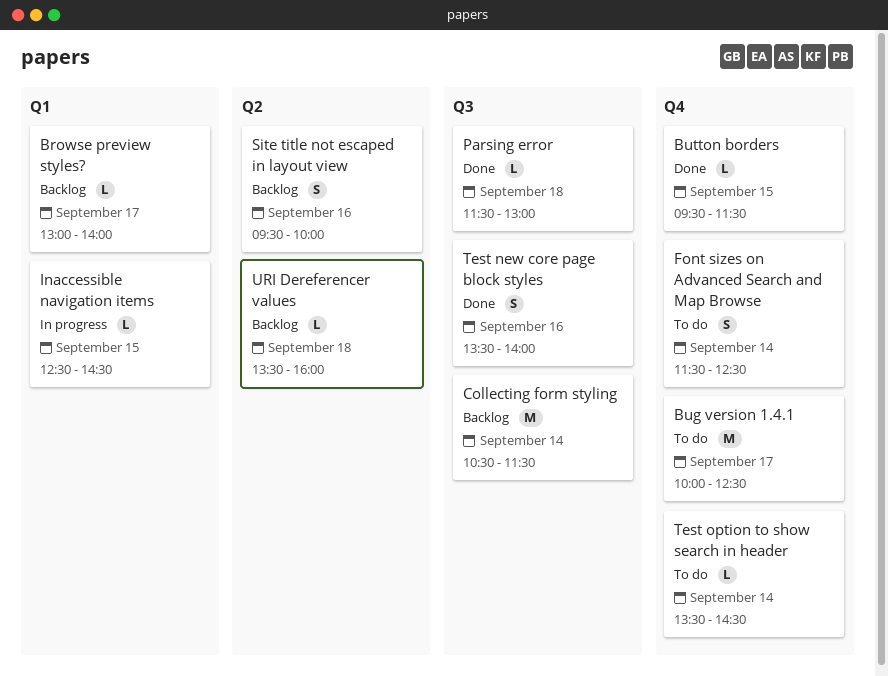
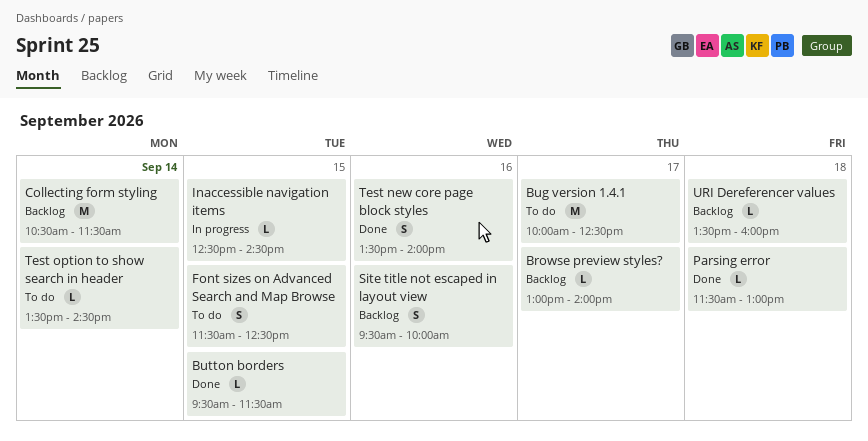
Font sizes on Advanced Search and Map Browse, day: Sep 14 -> Sep 15

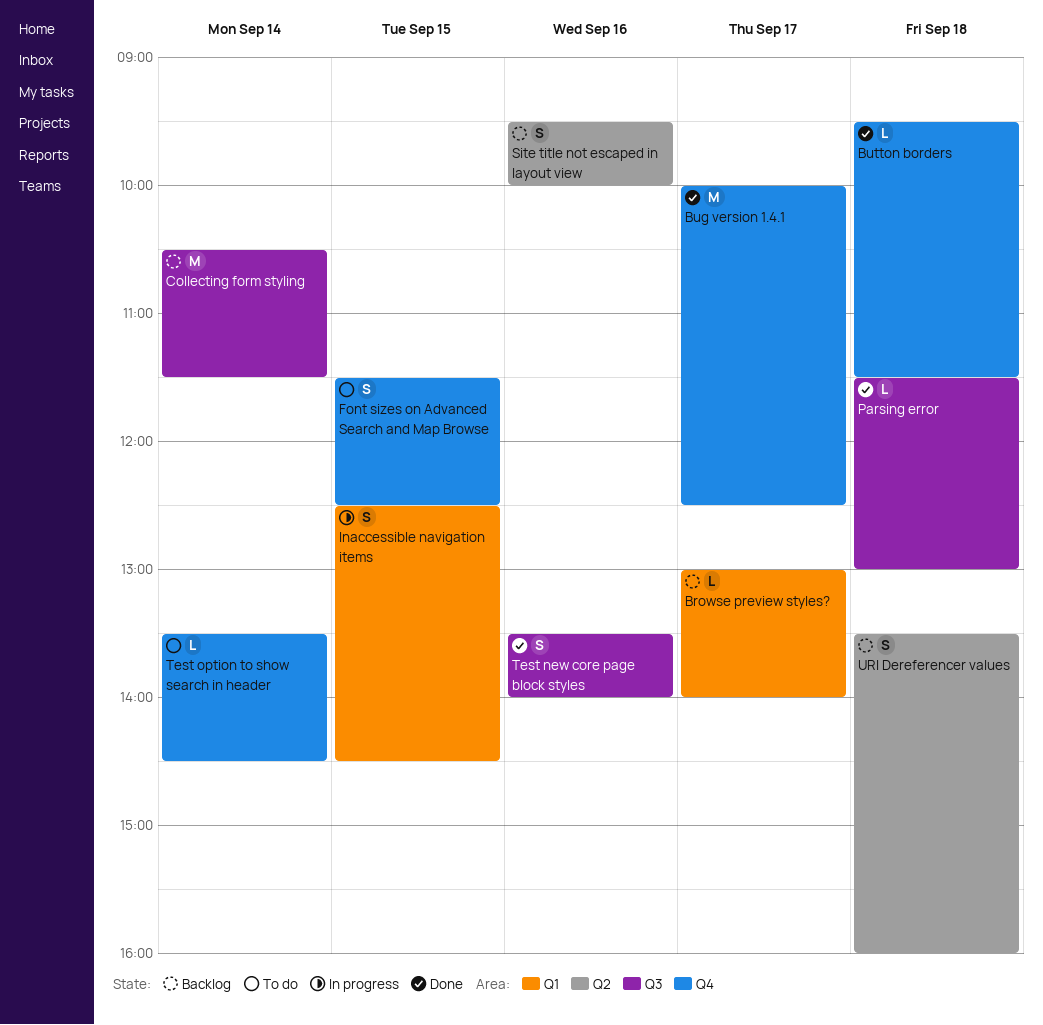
Bug version 1.4.1, status: To do -> Done
Button borders, day: Sep 15 -> Sep 18
Inaccessible navigation items, estimate: L -> S
URI Dereferencer values, estimate: L -> S

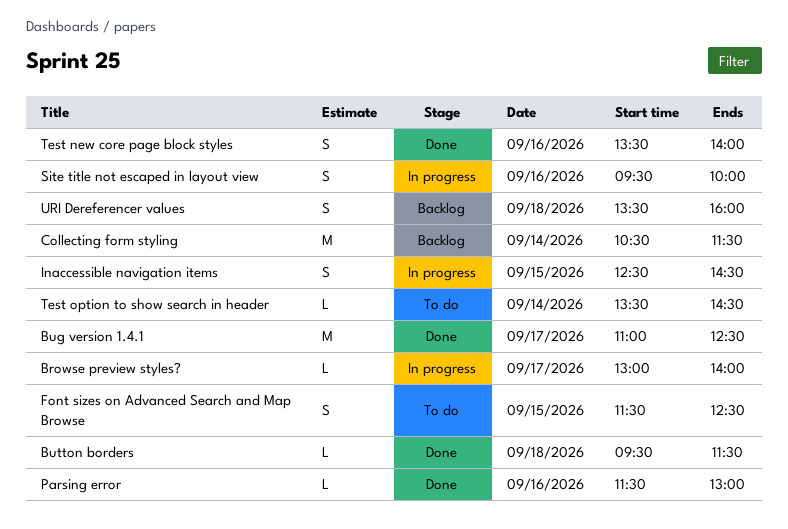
Browse preview styles?, status: Backlog -> In progress
Bug version 1.4.1, begins: 10:00 -> 11:00
Parsing error, day: Sep 18 -> Sep 16
Site title not escaped in layout view, status: Backlog -> In progress

